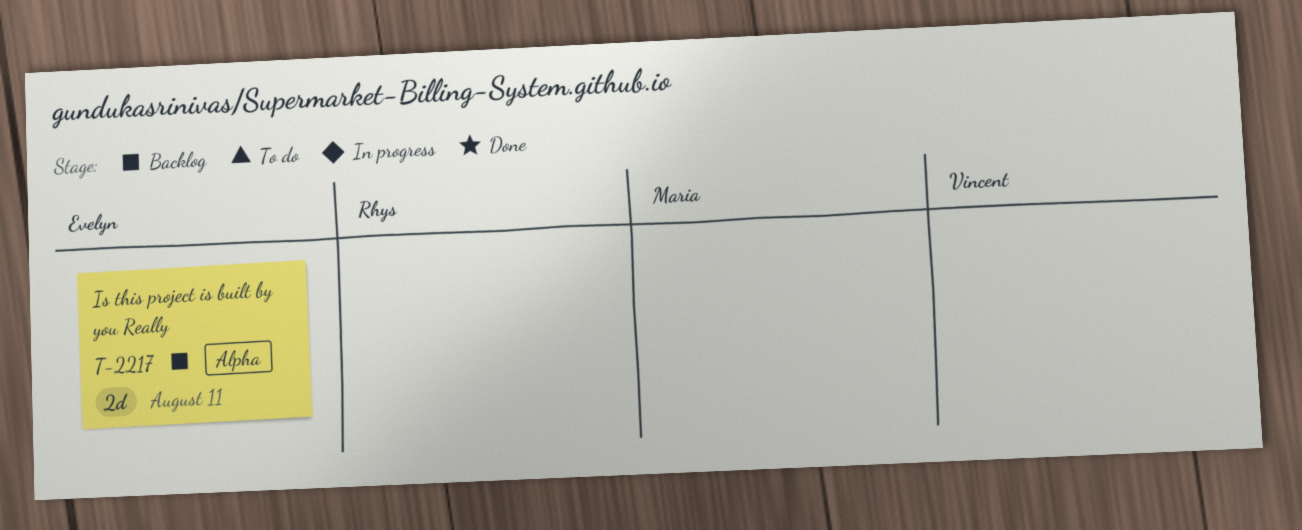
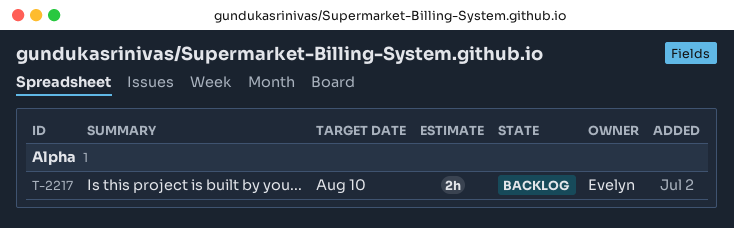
T-2217, estimate: 2d -> 2h
T-2217, due: Aug 11 -> Aug 10

